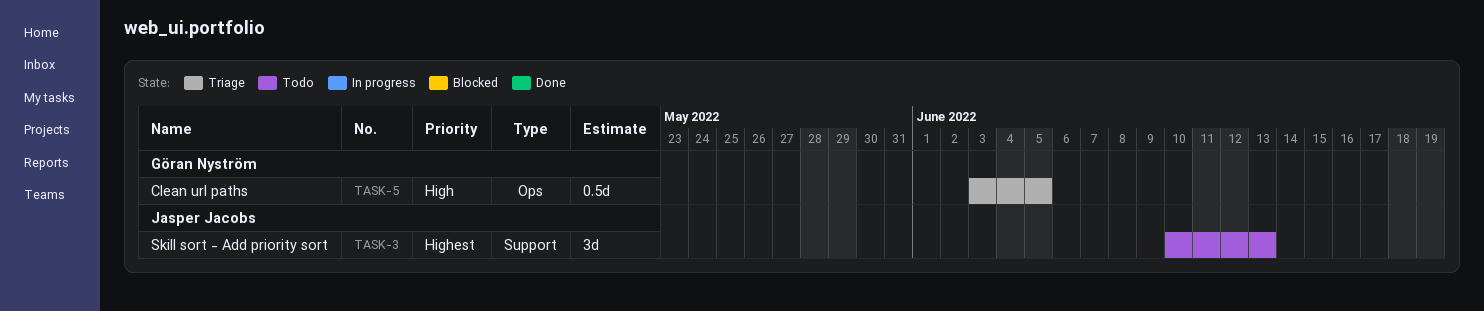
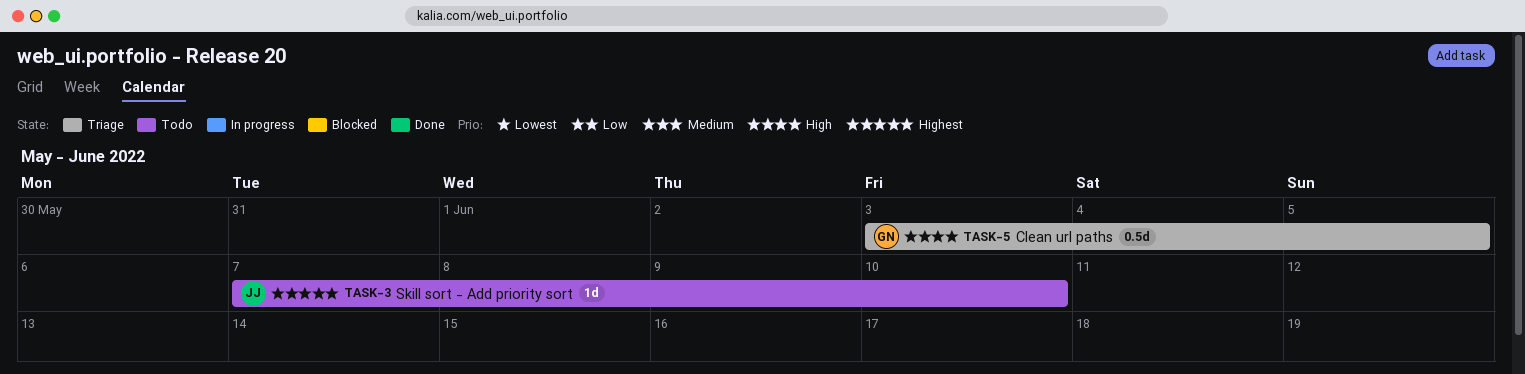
TASK-3, estimate: 3d -> 1d
TASK-3, start: Jun 10 -> Jun 7
TASK-3, due: Jun 13 -> Jun 10

